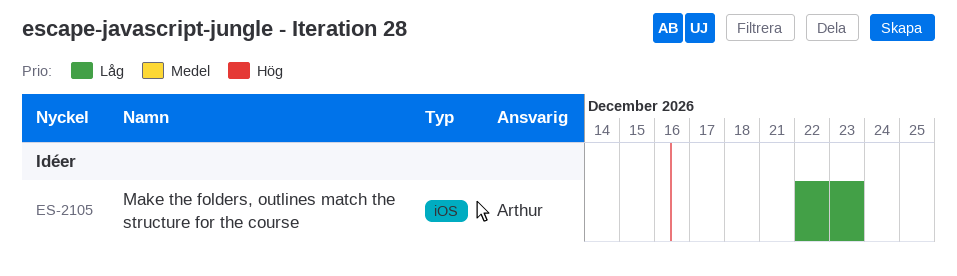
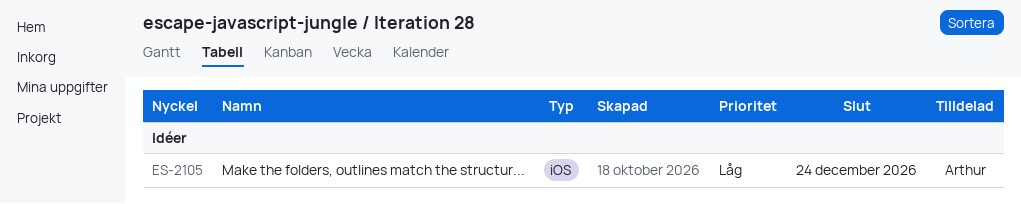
ES-2105, due: Dec 23 -> Dec 24

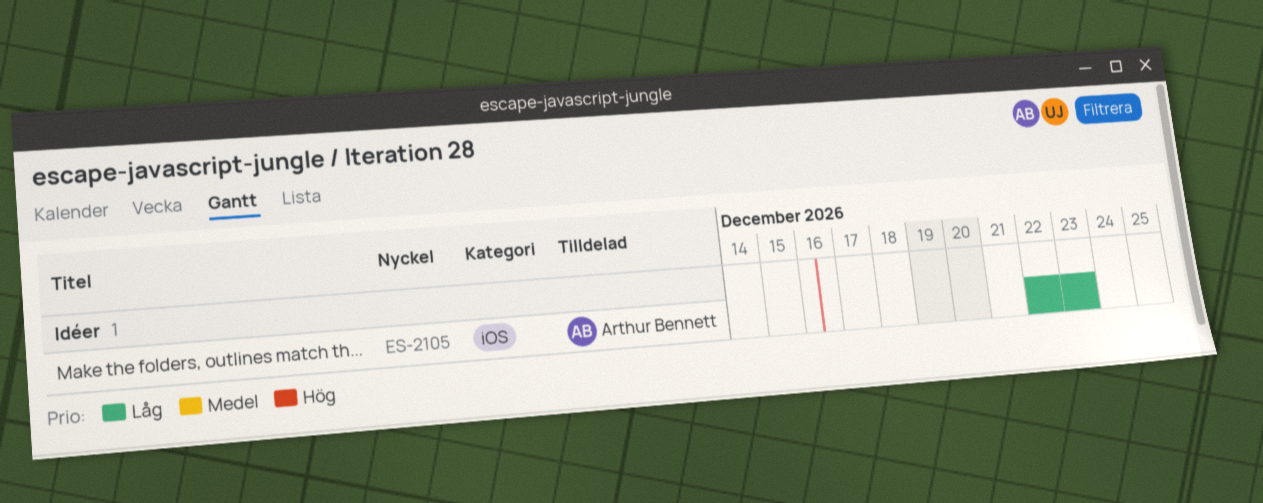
ES-2105, due: Dec 24 -> Dec 23

